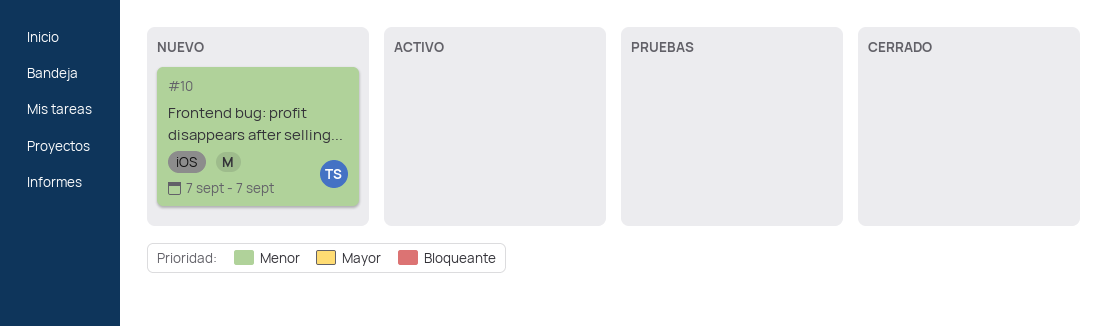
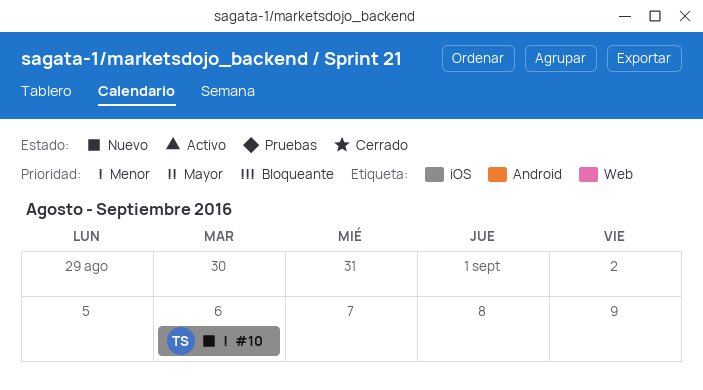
#10, start: Sep 7 -> Sep 6
#10, due: Sep 7 -> Sep 6

